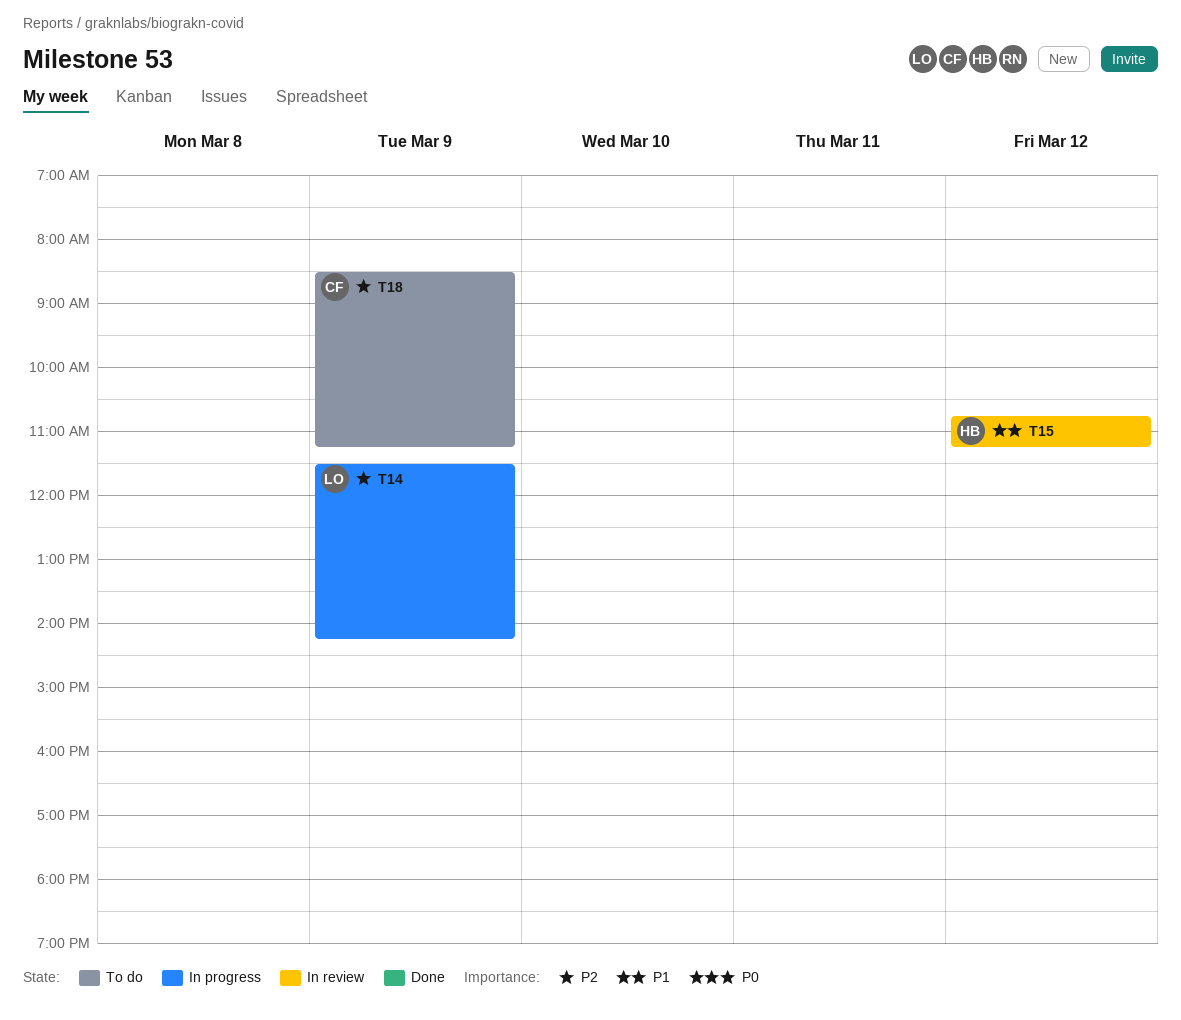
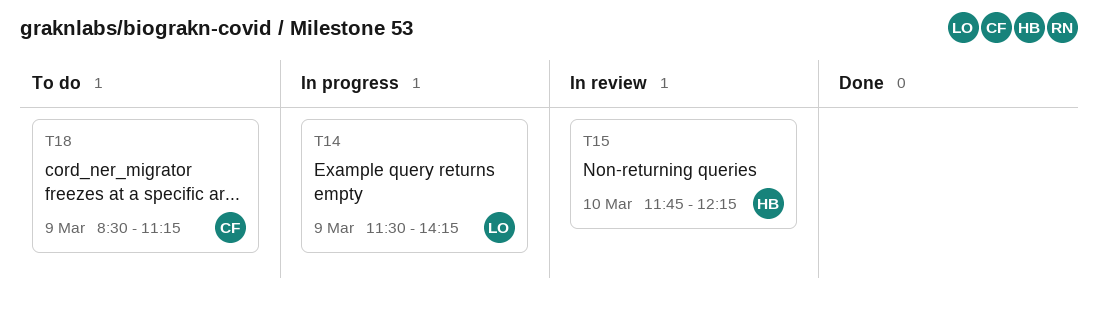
T15, day: Mar 12 -> Mar 10
T15, begins: 10:45 -> 11:45
T15, ends: 11:15 -> 12:15

